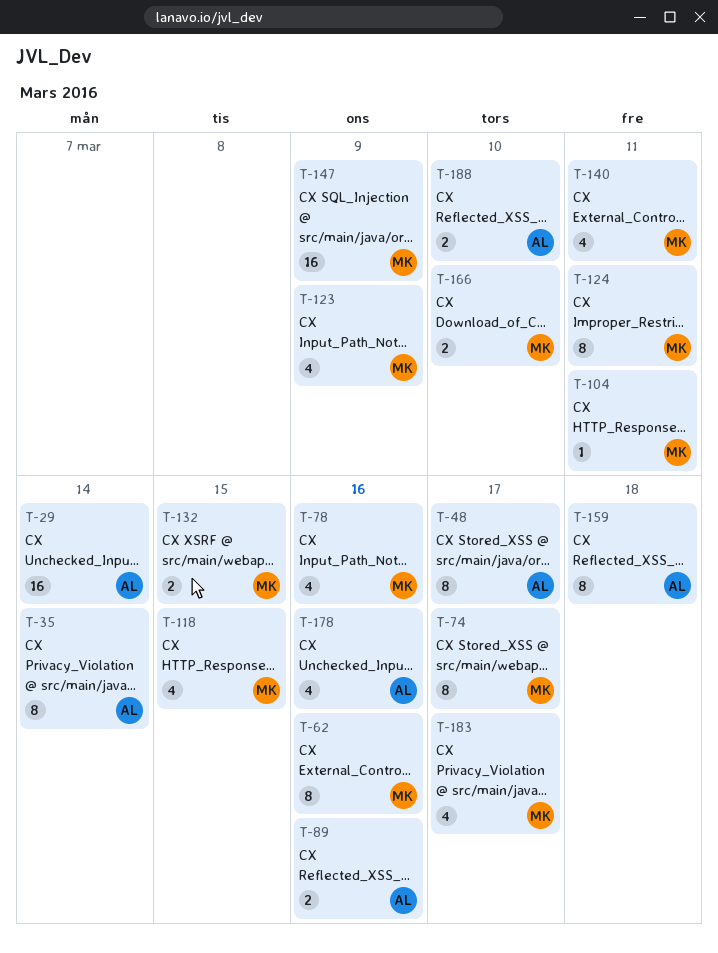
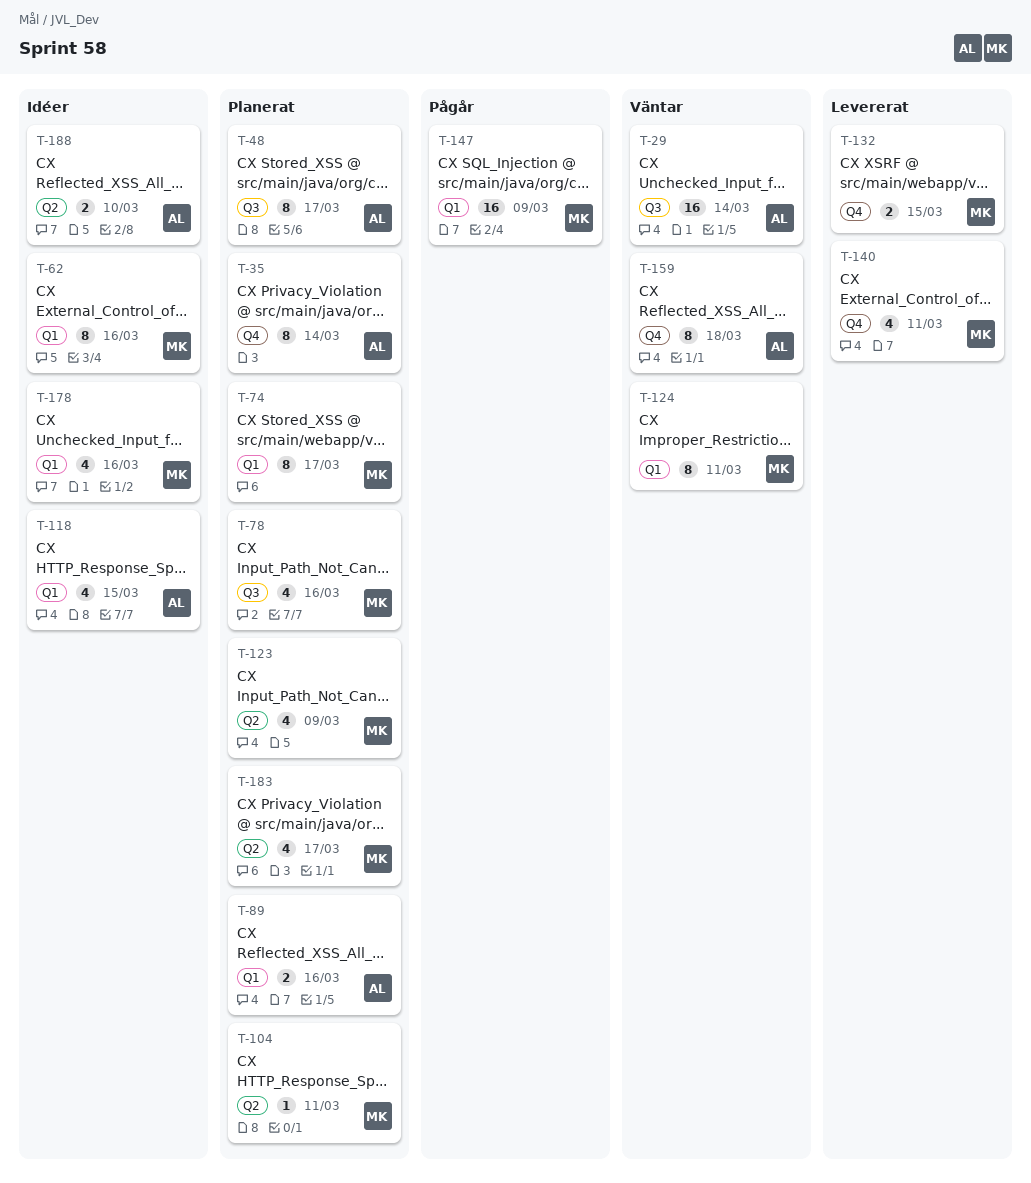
T-118, owner: MK -> AL
T-166: present -> none
T-178, owner: AL -> MK

